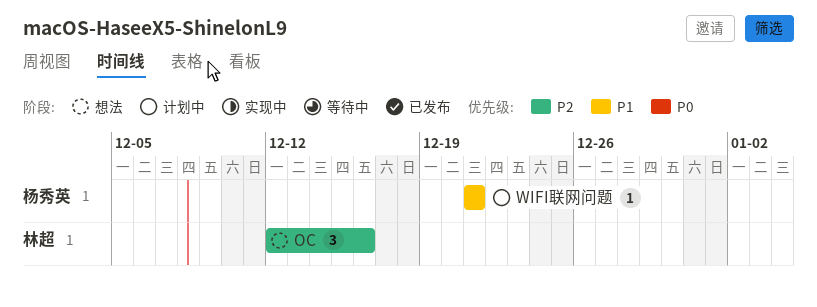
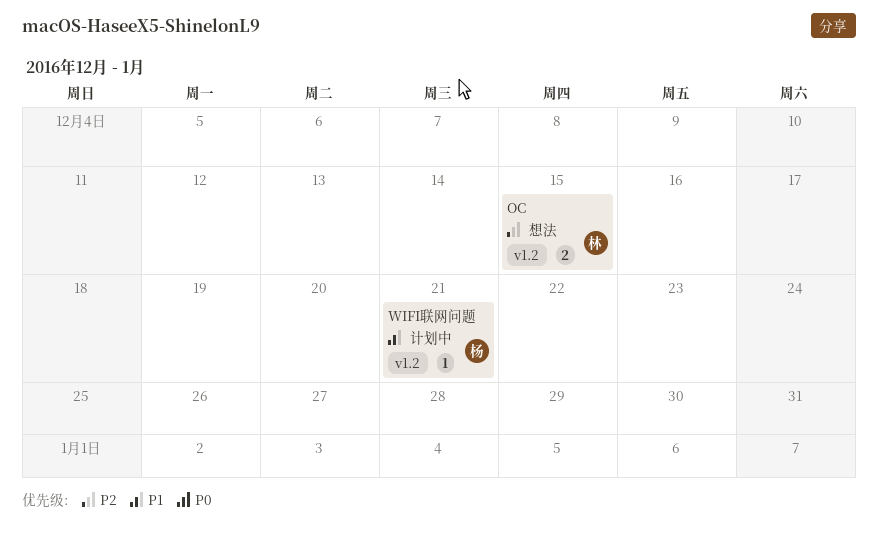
OC, estimate: 3 -> 2
OC, due: Dec 16 -> Dec 15

